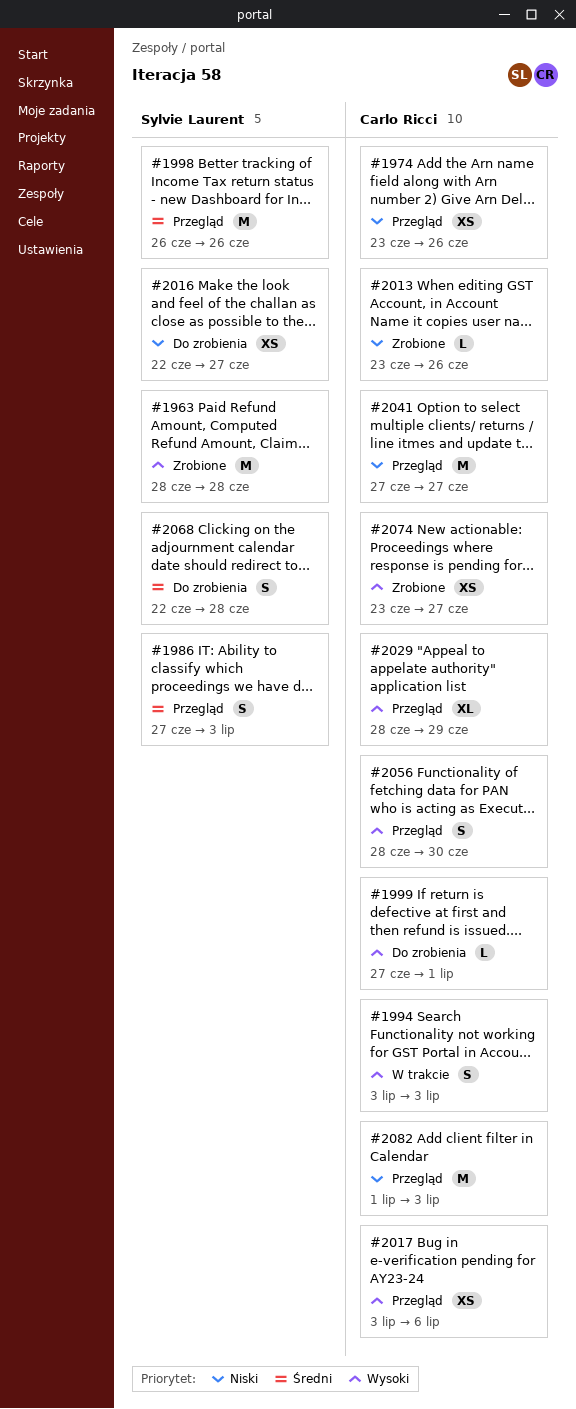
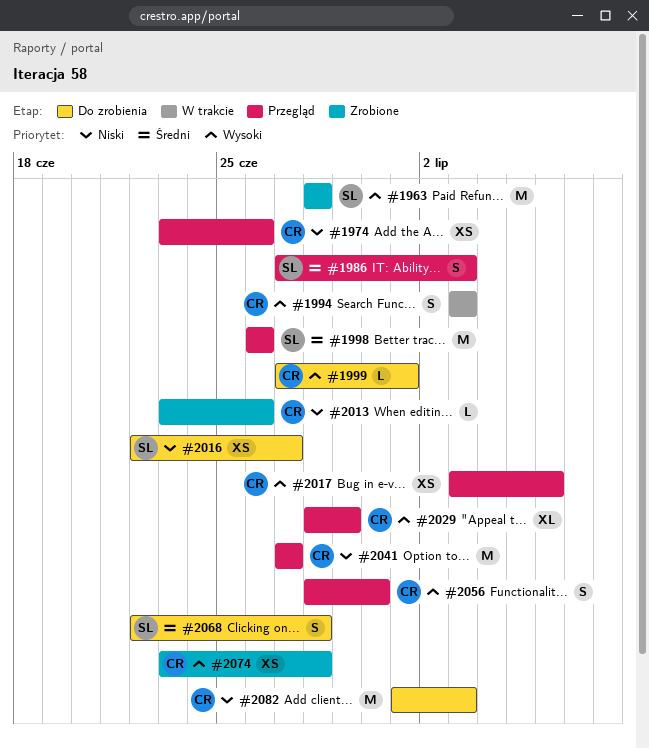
#2074, due: Jun 27 -> Jun 28
#2082, status: Przegląd -> Do zrobienia

